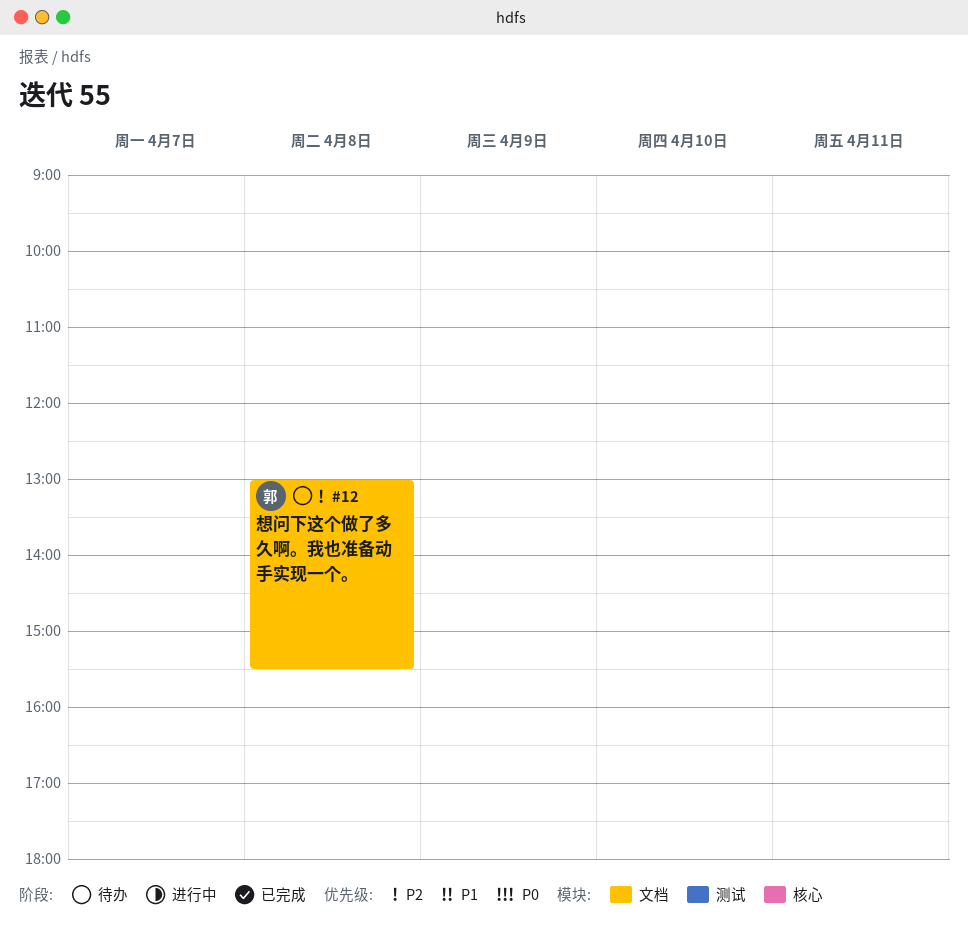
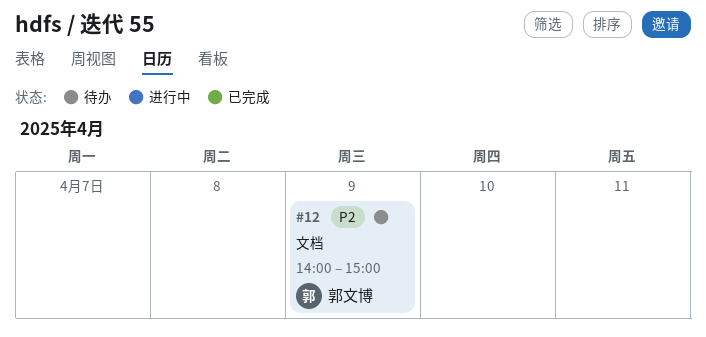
#12, day: Apr 8 -> Apr 9
#12, begins: 13:00 -> 14:00
#12, ends: 15:30 -> 15:00

